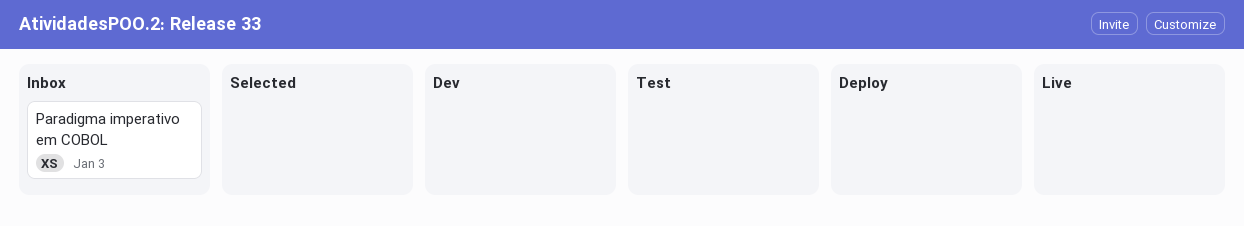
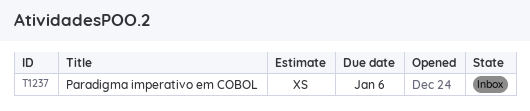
Paradigma imperativo em COBOL, due: Jan 3 -> Jan 6

